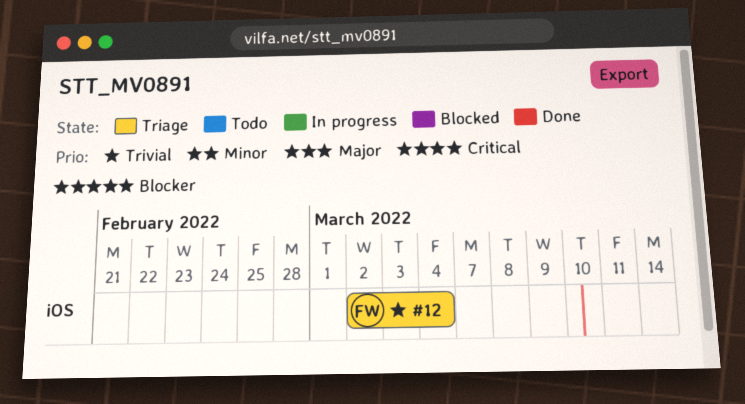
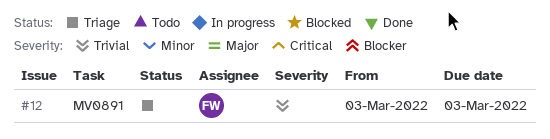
#12, start: Mar 2 -> Mar 3
#12, due: Mar 4 -> Mar 3

